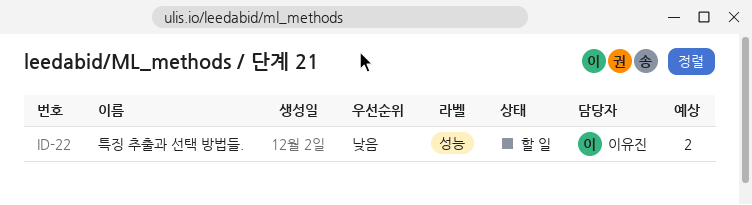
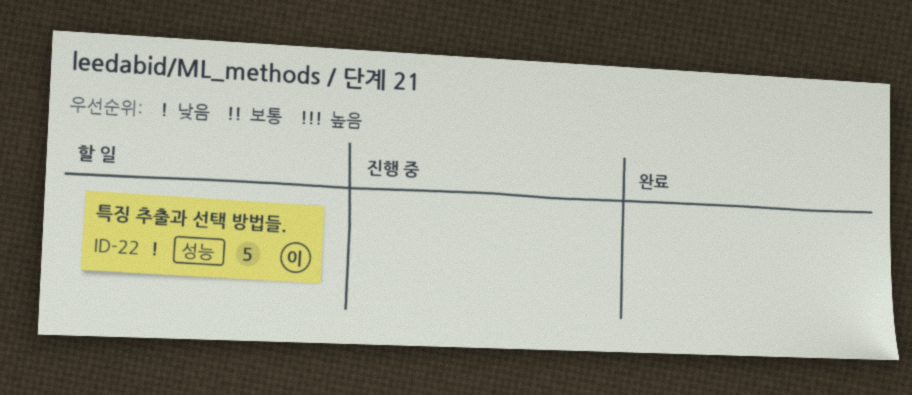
ID-22, estimate: 2 -> 5

